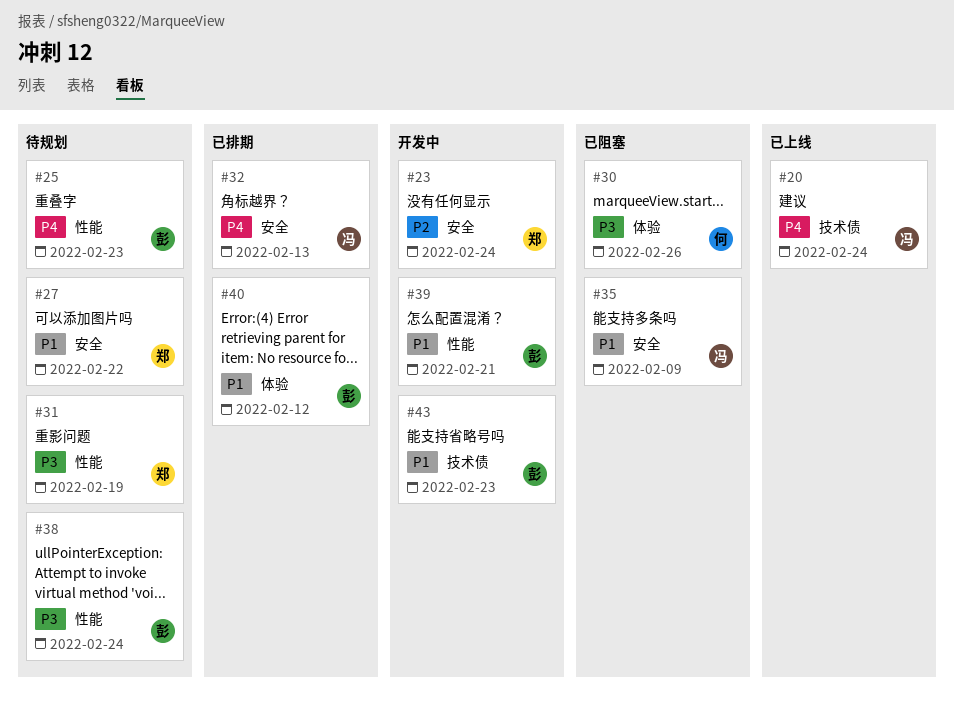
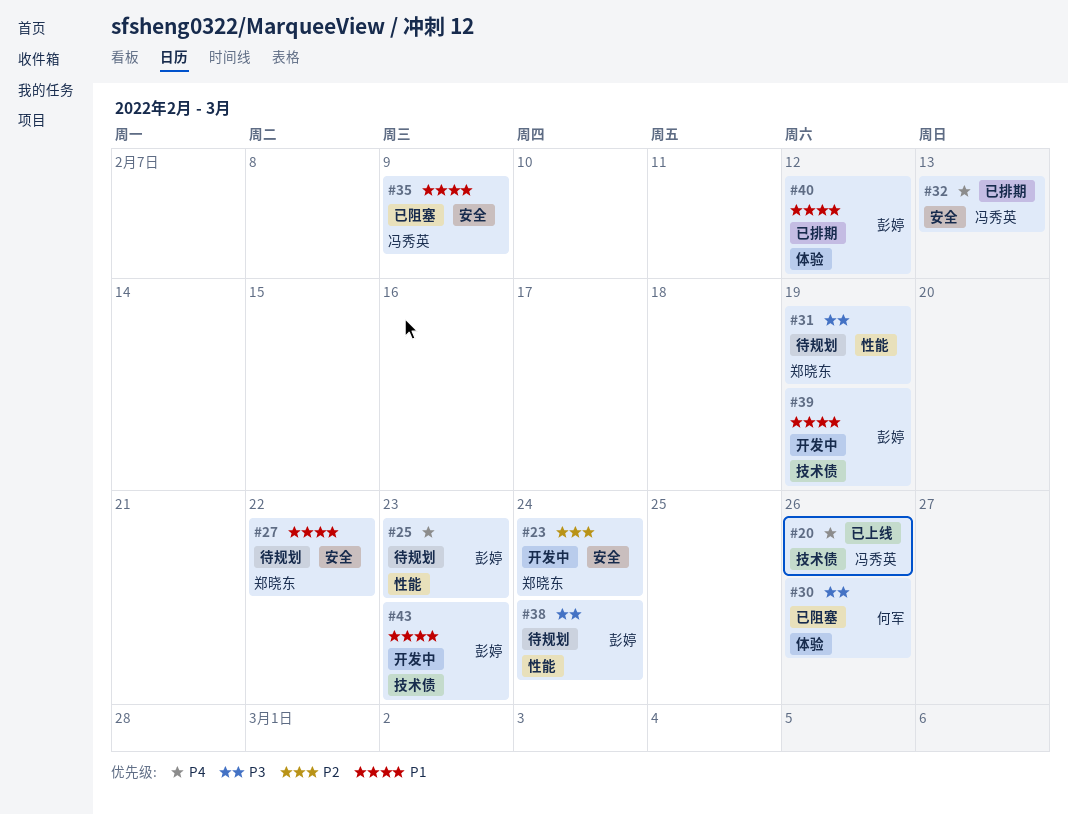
#20, due: Feb 24 -> Feb 26
#39, label: 性能 -> 技术债
#39, due: Feb 21 -> Feb 19

